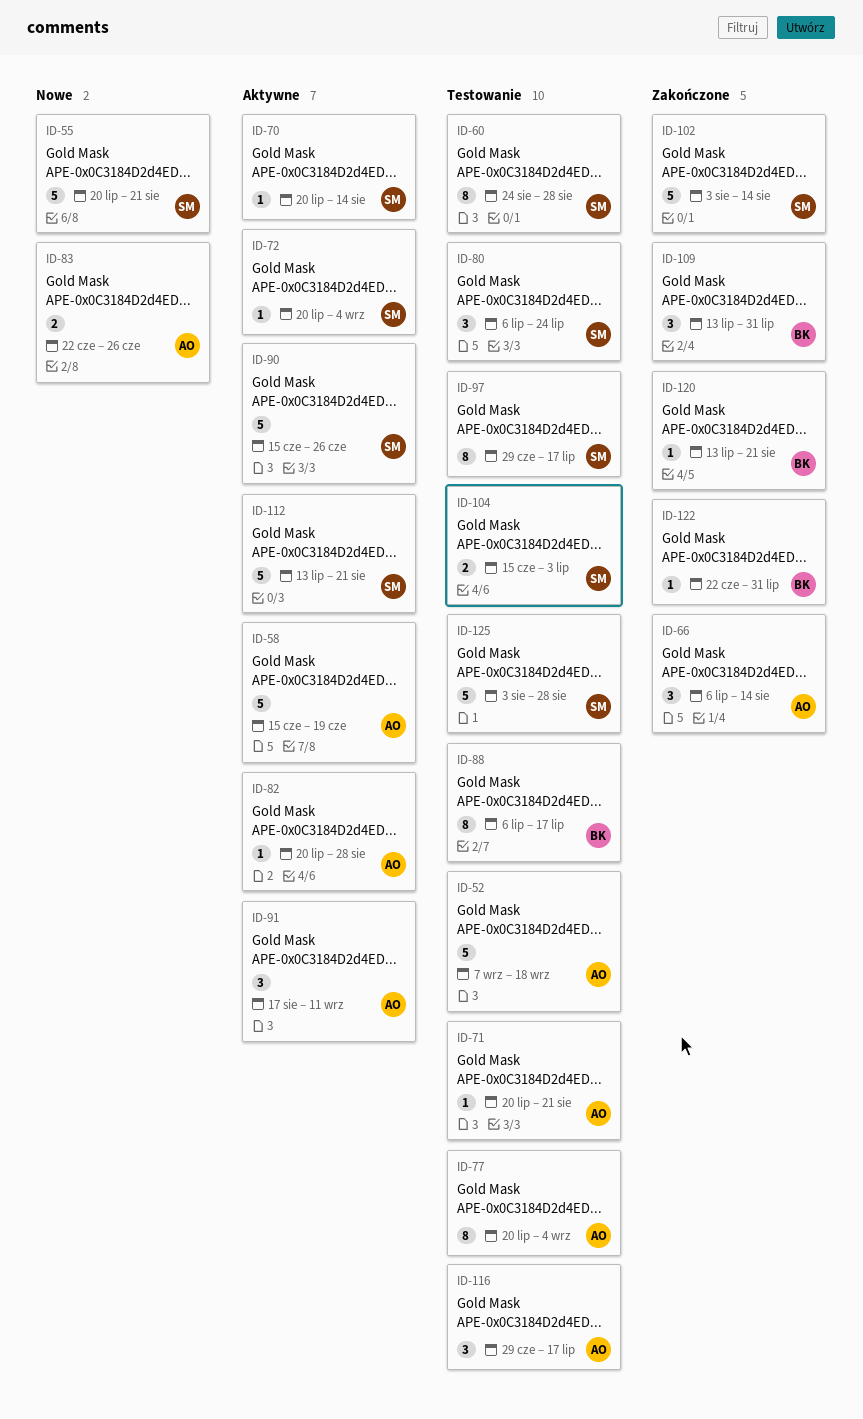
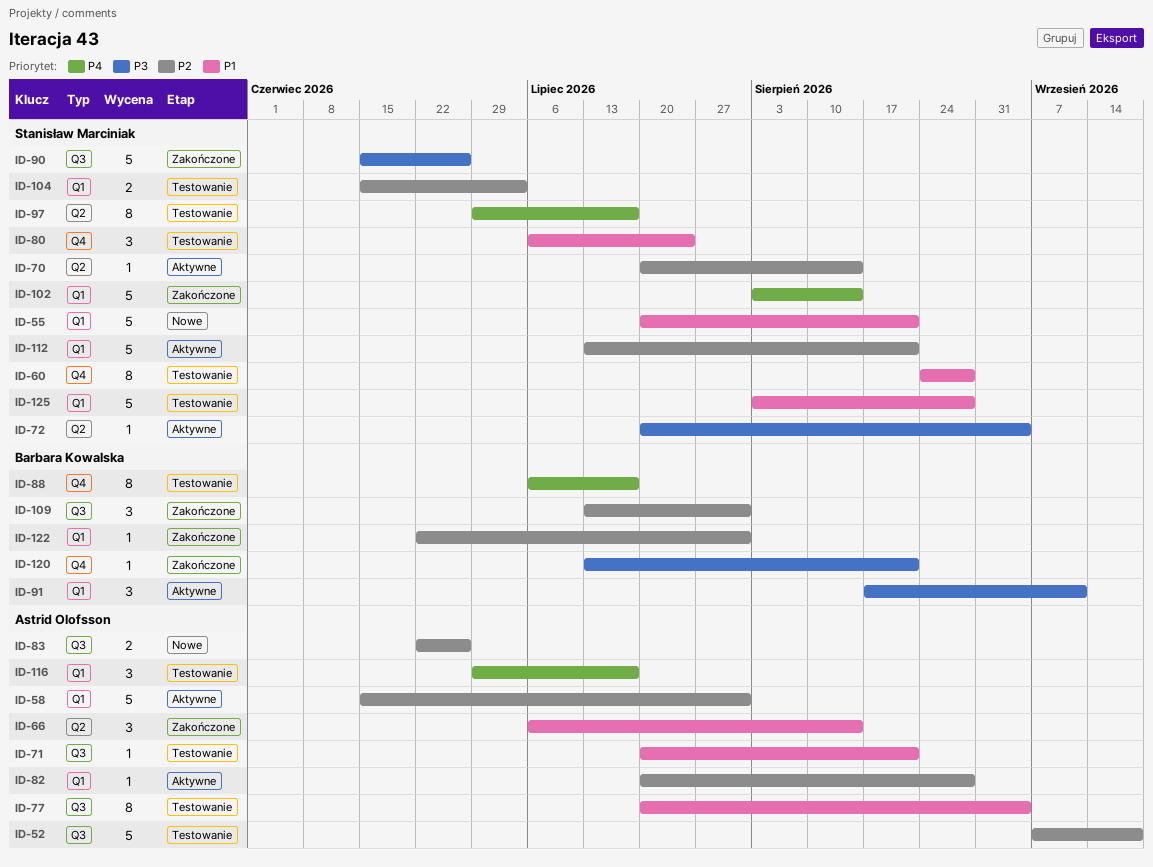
ID-58, due: Jun 19 -> Jul 31
ID-90, status: Aktywne -> Zakończone
ID-91, owner: Astrid Olofsson -> Barbara Kowalska

